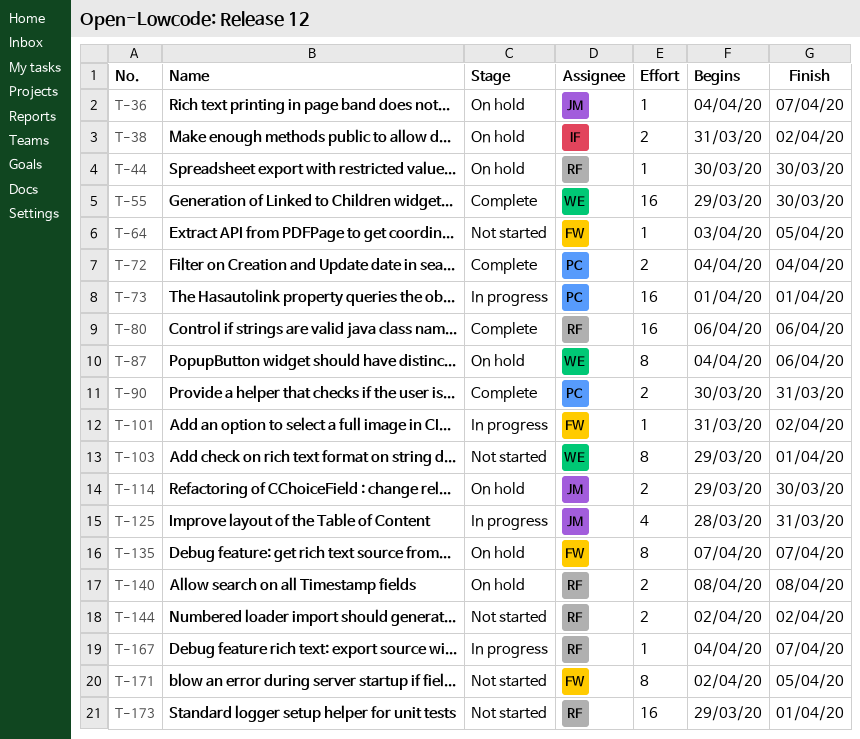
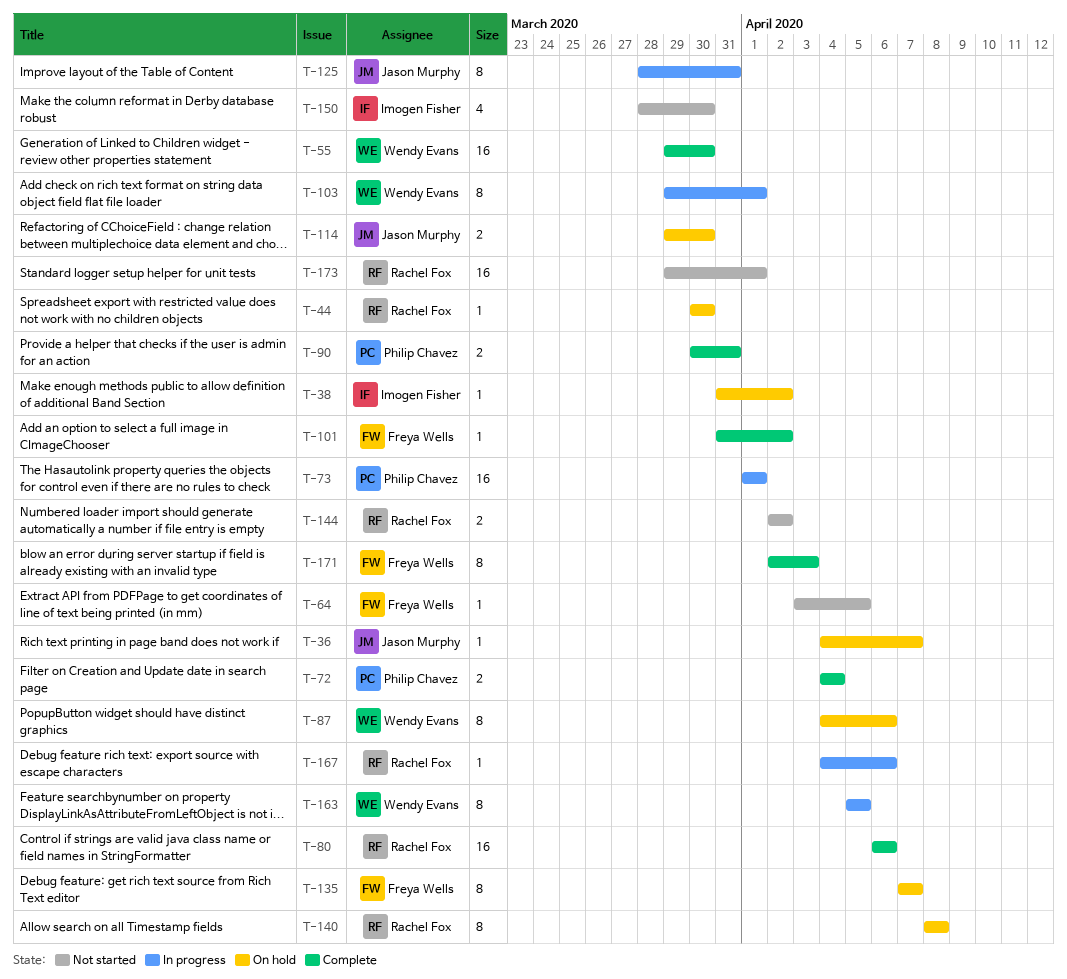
T-38, estimate: 2 -> 1
T-101, status: In progress -> Complete
T-103, status: Not started -> In progress
T-125, estimate: 4 -> 8
T-140, estimate: 2 -> 8
T-150: none -> present
T-163: none -> present
T-167, due: Apr 7 -> Apr 6
T-171, status: Not started -> Complete
T-171, due: Apr 5 -> Apr 3

